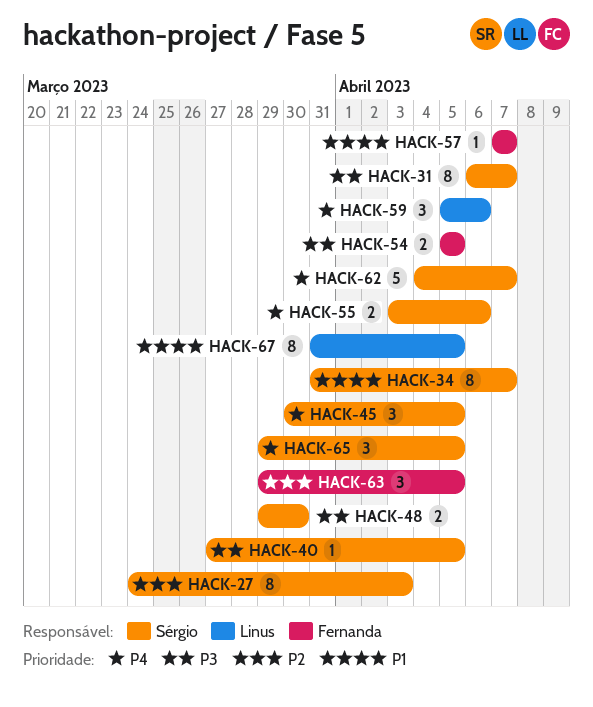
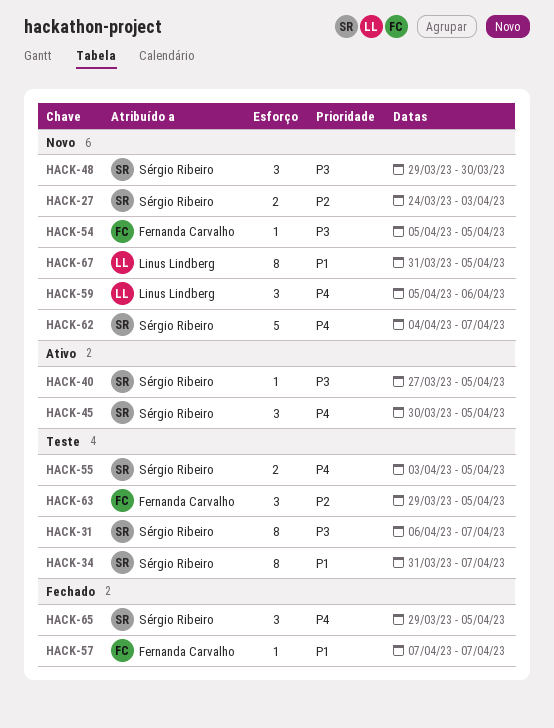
HACK-27, estimate: 8 -> 2
HACK-48, estimate: 2 -> 3
HACK-54, estimate: 2 -> 1
HACK-55, due: Apr 6 -> Apr 5

